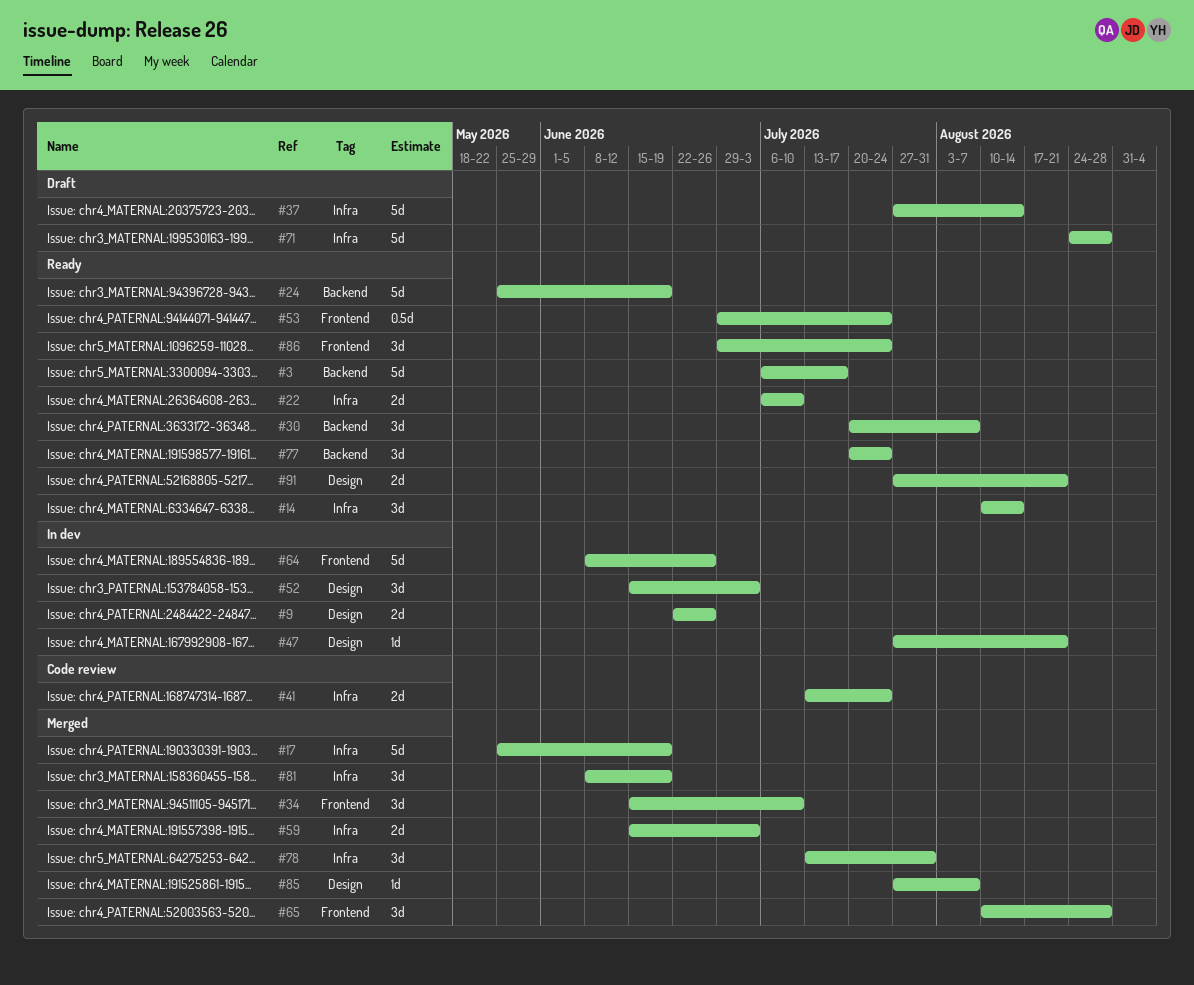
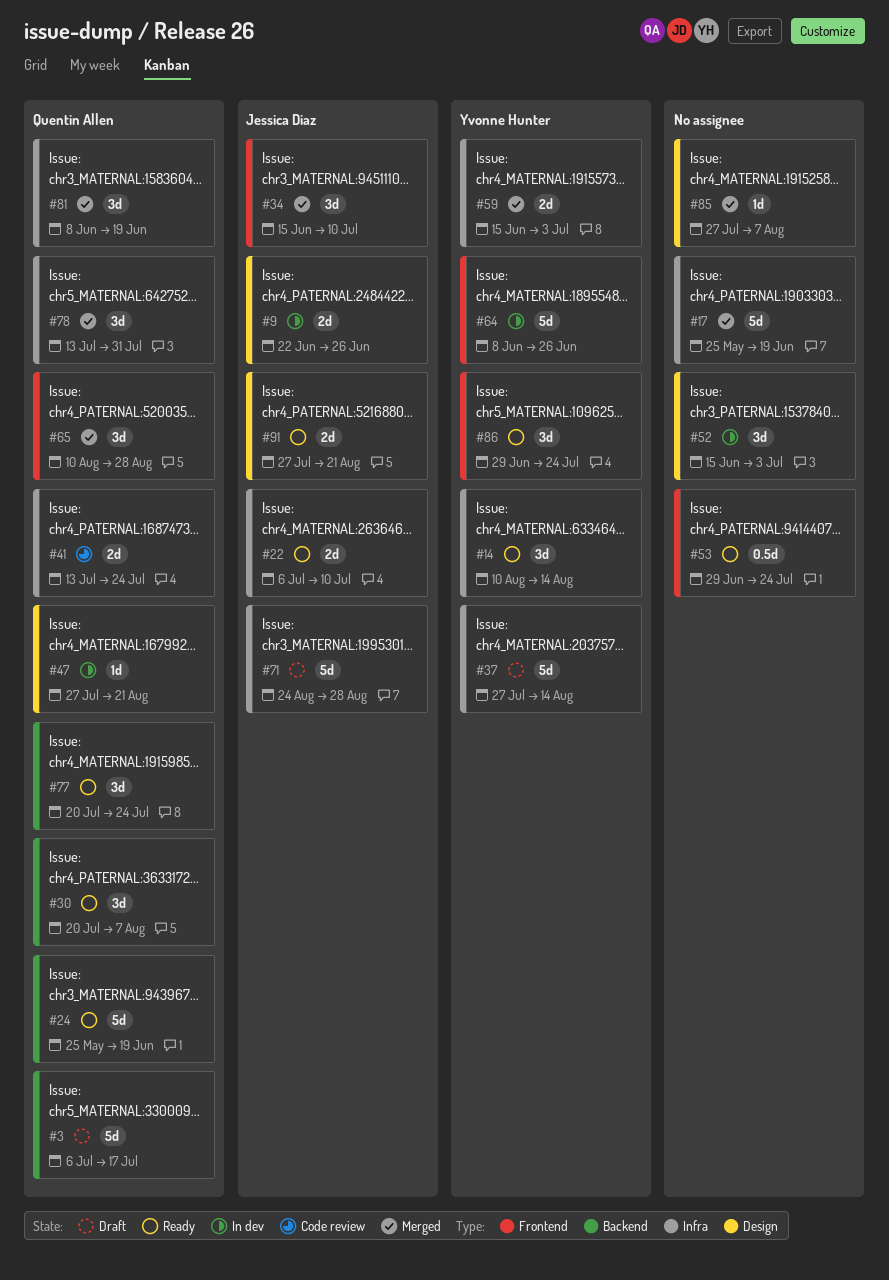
#3, status: Ready -> Draft

